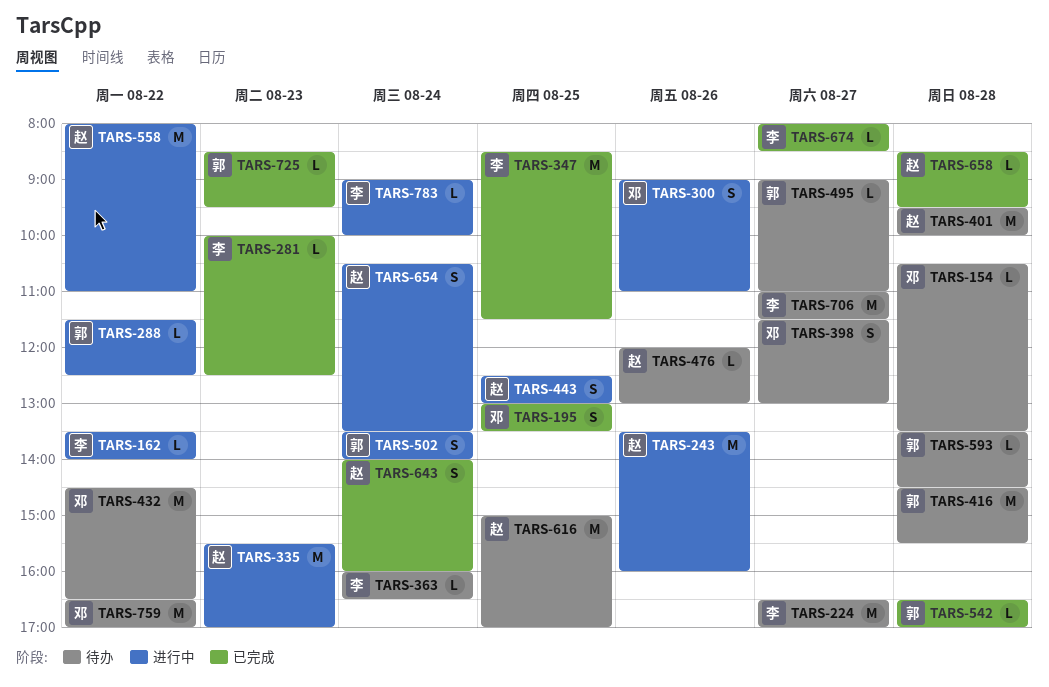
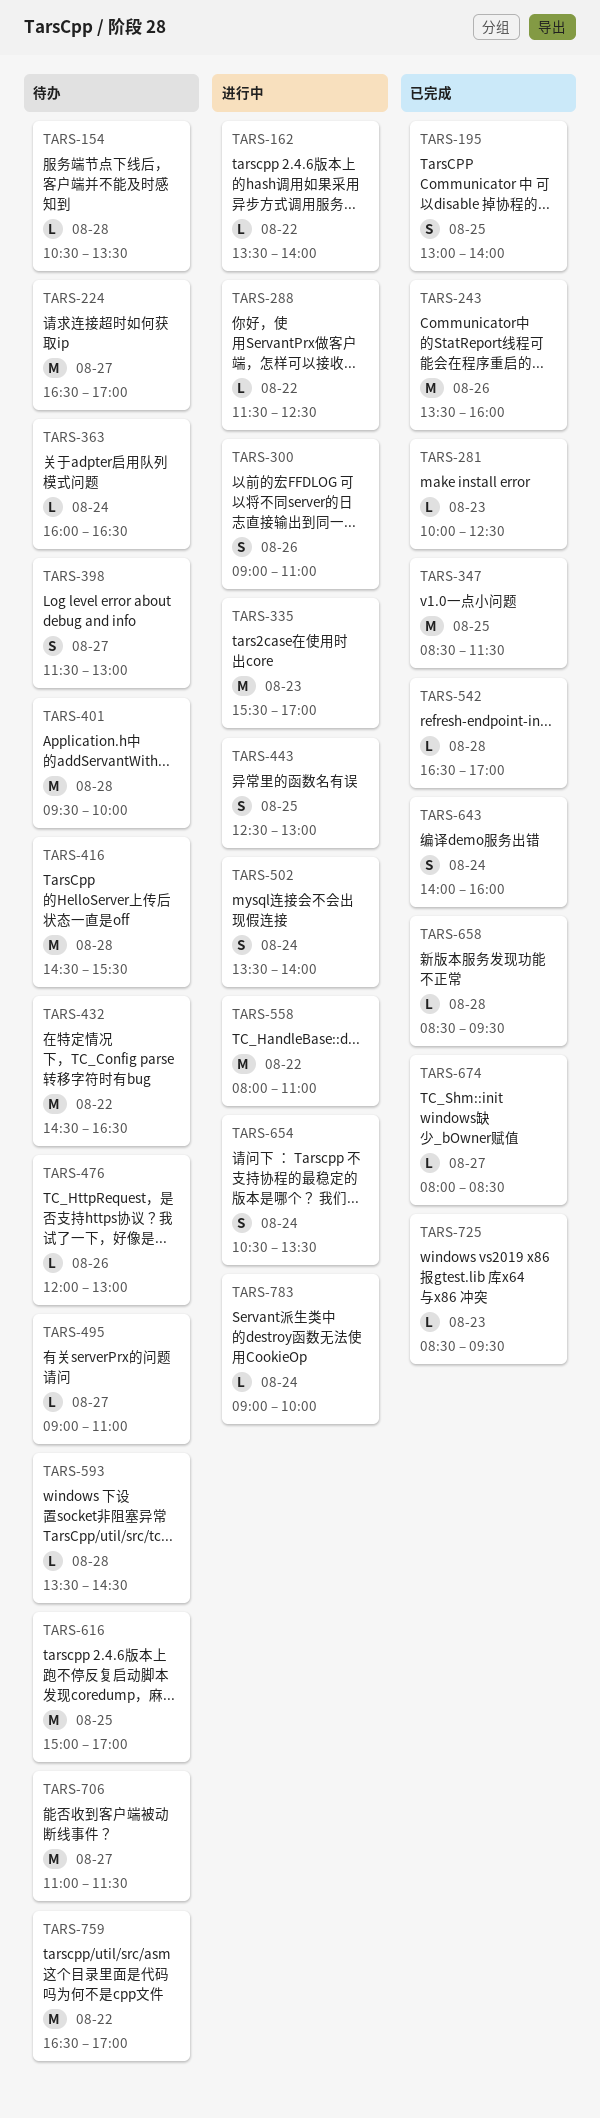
TARS-195, ends: 13:30 -> 14:00
TARS-243, status: 进行中 -> 已完成

